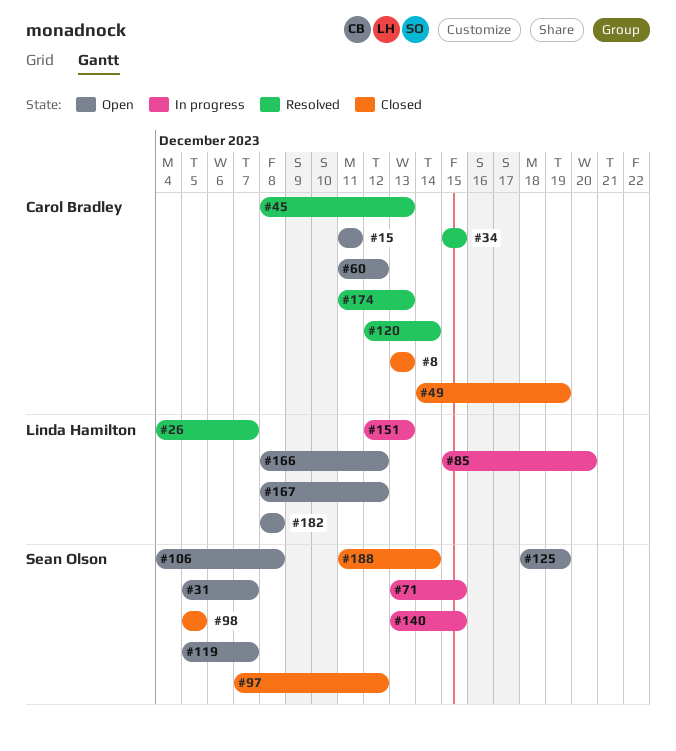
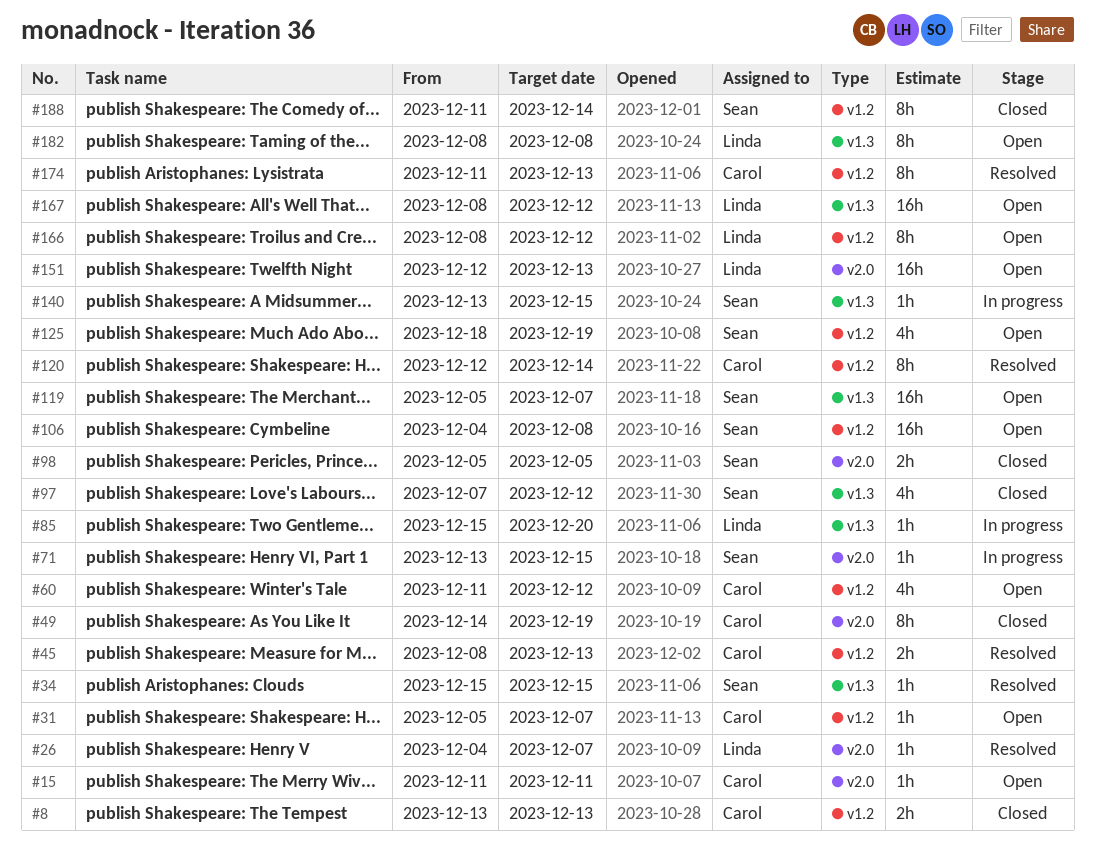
#31, owner: Sean Olson -> Carol Bradley
#34, owner: Carol Bradley -> Sean Olson
#151, status: In progress -> Open

